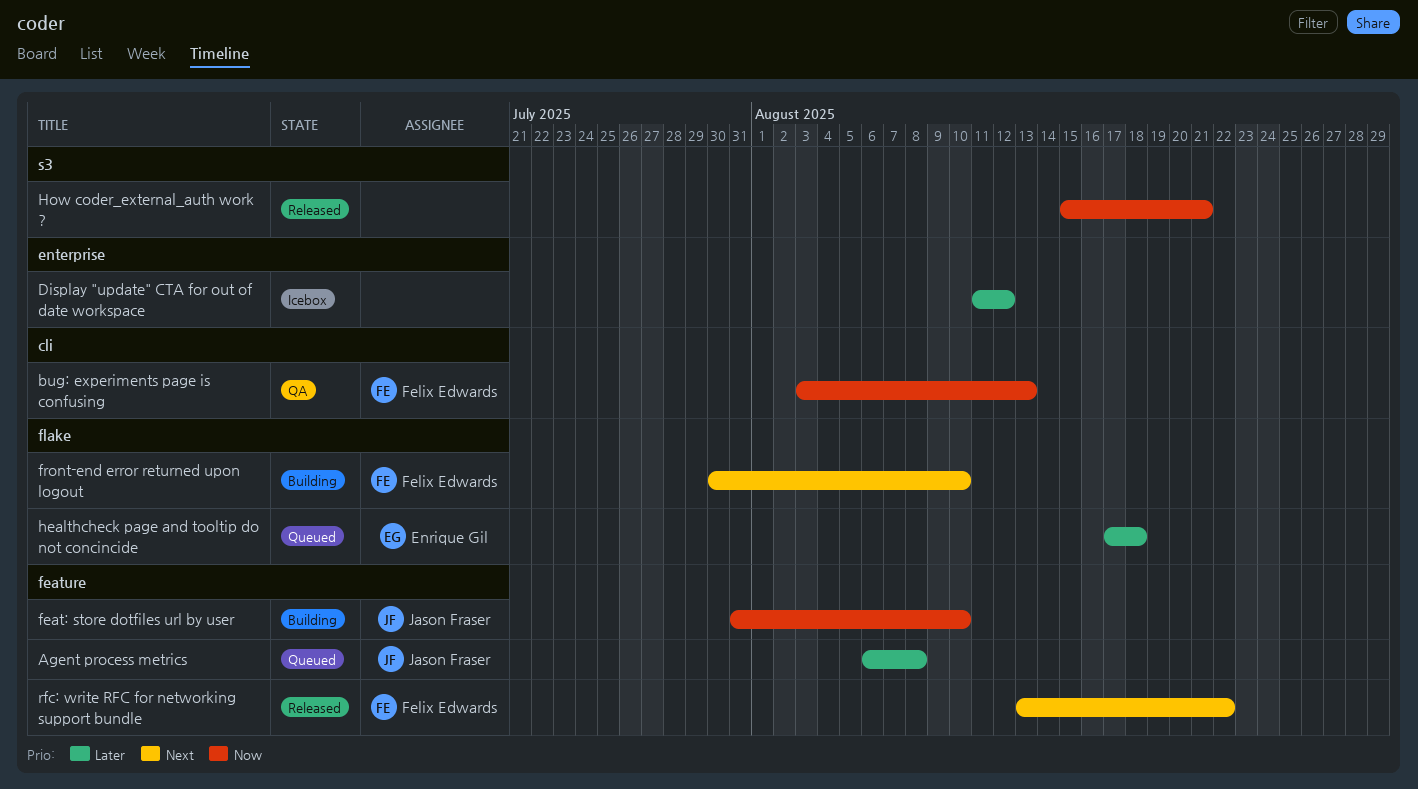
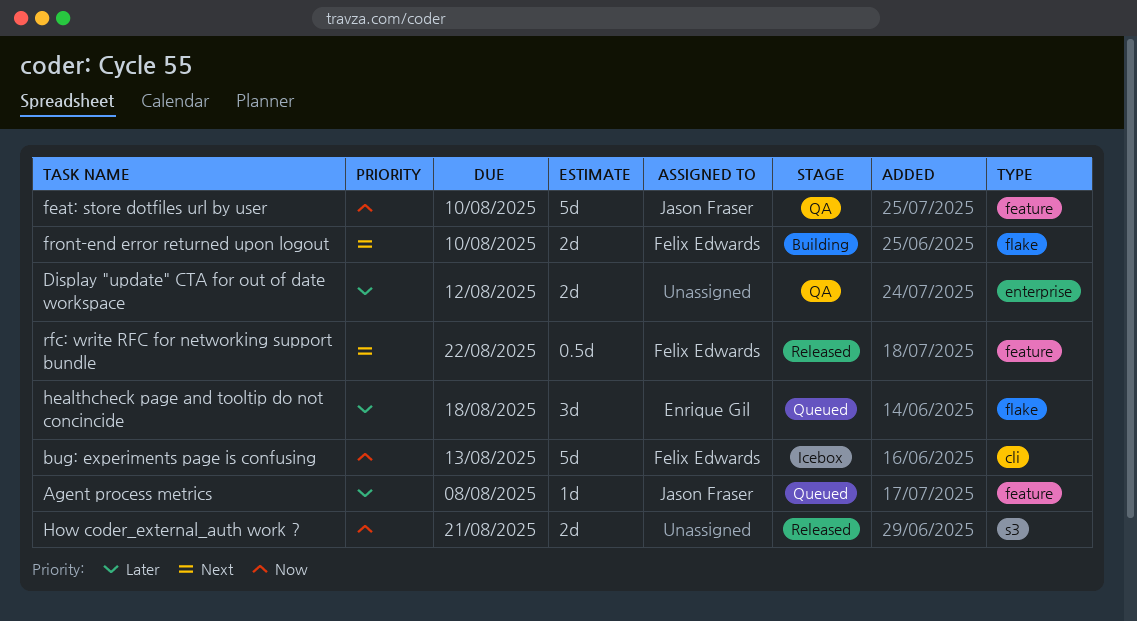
bug: experiments page is confusing, status: QA -> Icebox
Display "update" CTA for out of date workspace, status: Icebox -> QA
feat: store dotfiles url by user, status: Building -> QA

